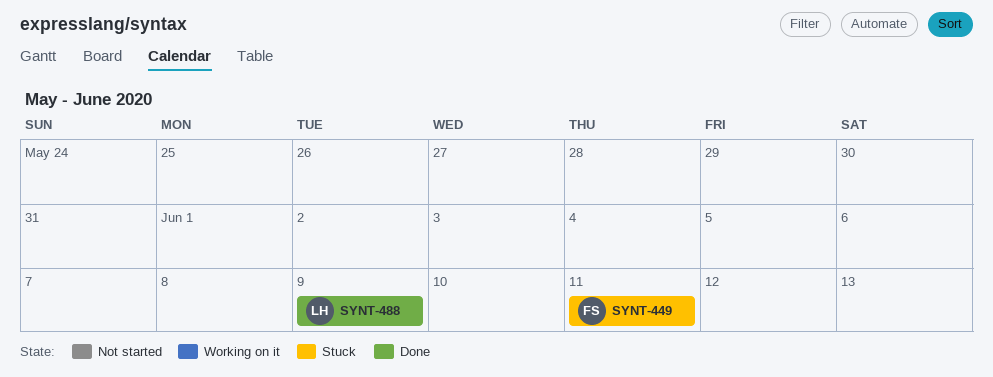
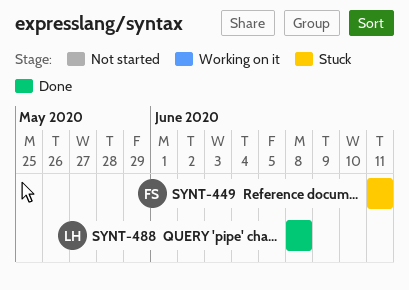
SYNT-488, start: Jun 9 -> Jun 8
SYNT-488, due: Jun 9 -> Jun 8

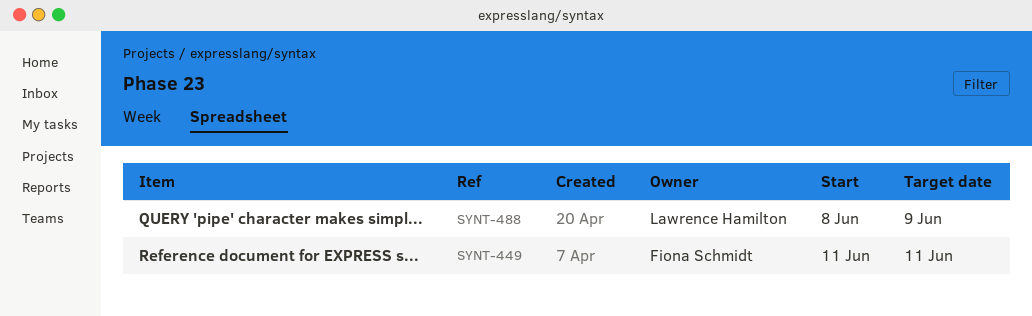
SYNT-488, due: Jun 8 -> Jun 9

